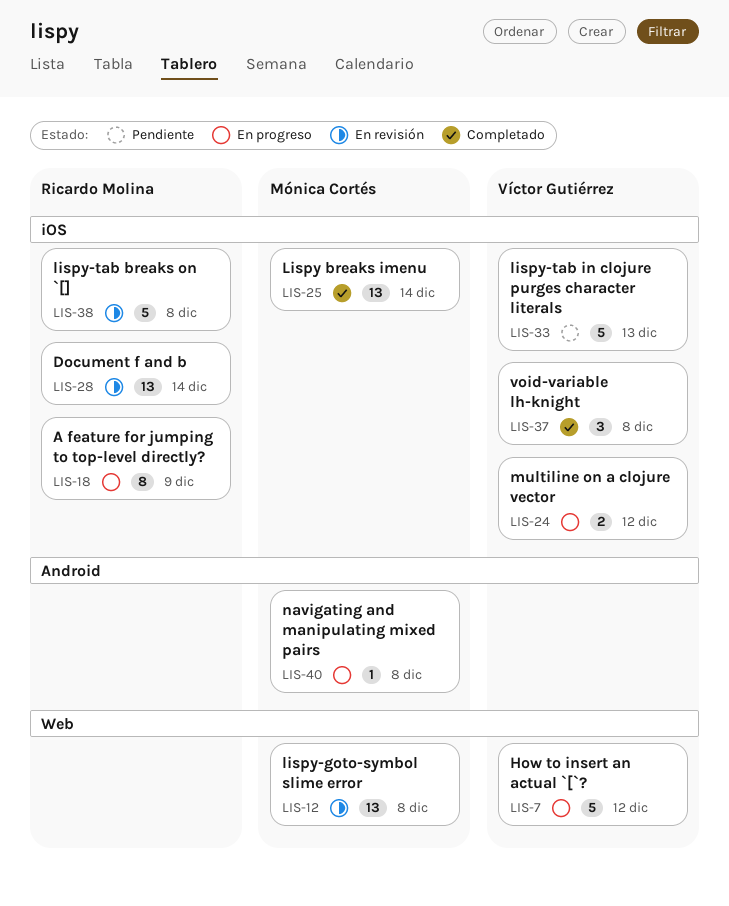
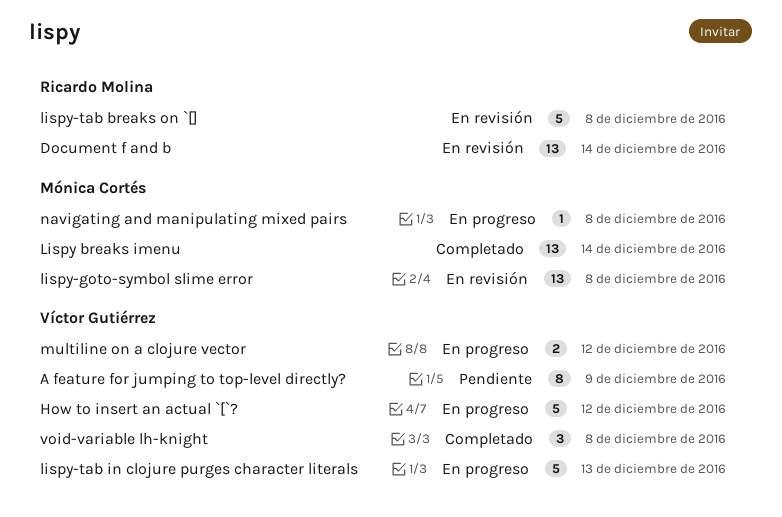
A feature for jumping to top-level directly?, status: En progreso -> Pendiente
A feature for jumping to top-level directly?, owner: Ricardo Molina -> Víctor Gutiérrez
lispy-tab in clojure purges character literals, status: Pendiente -> En progreso

